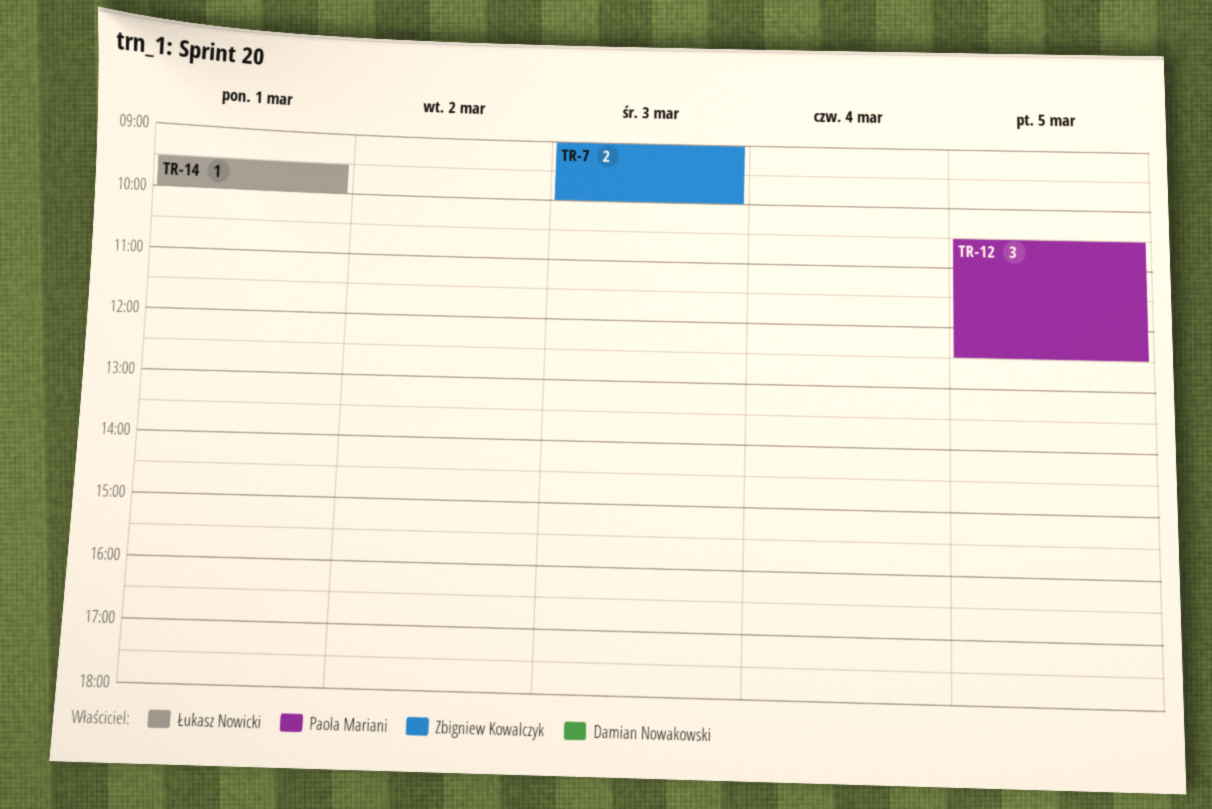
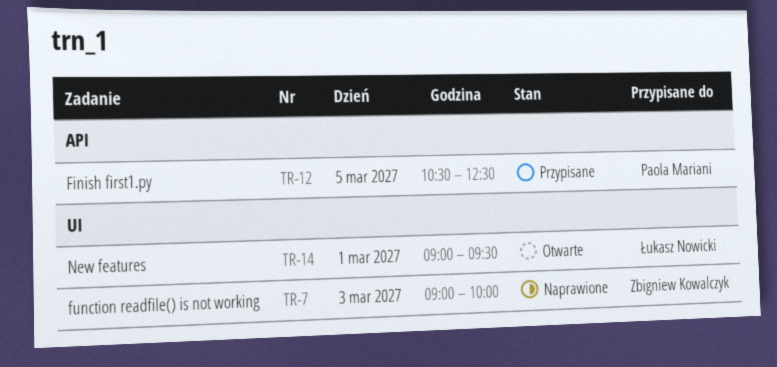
TR-14, begins: 09:30 -> 09:00
TR-14, ends: 10:00 -> 09:30

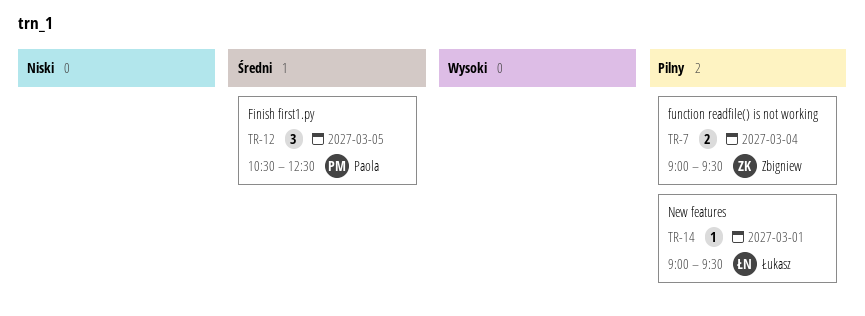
TR-7, day: Mar 3 -> Mar 4
TR-7, ends: 10:00 -> 09:30

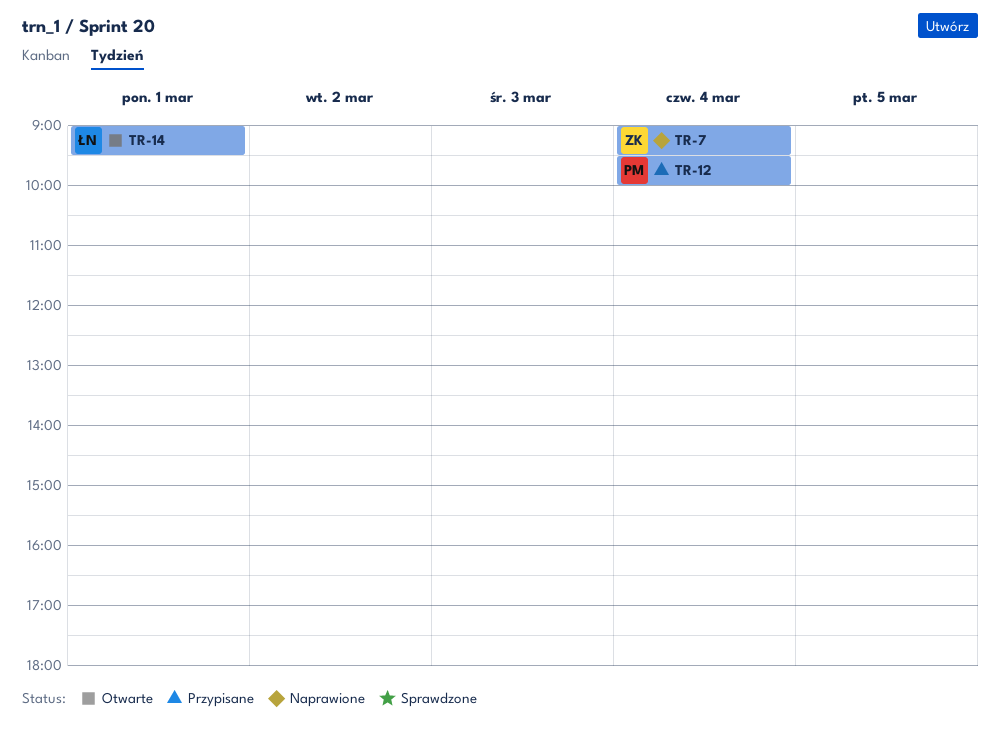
TR-12, day: Mar 5 -> Mar 4
TR-12, begins: 10:30 -> 09:30
TR-12, ends: 12:30 -> 10:00

